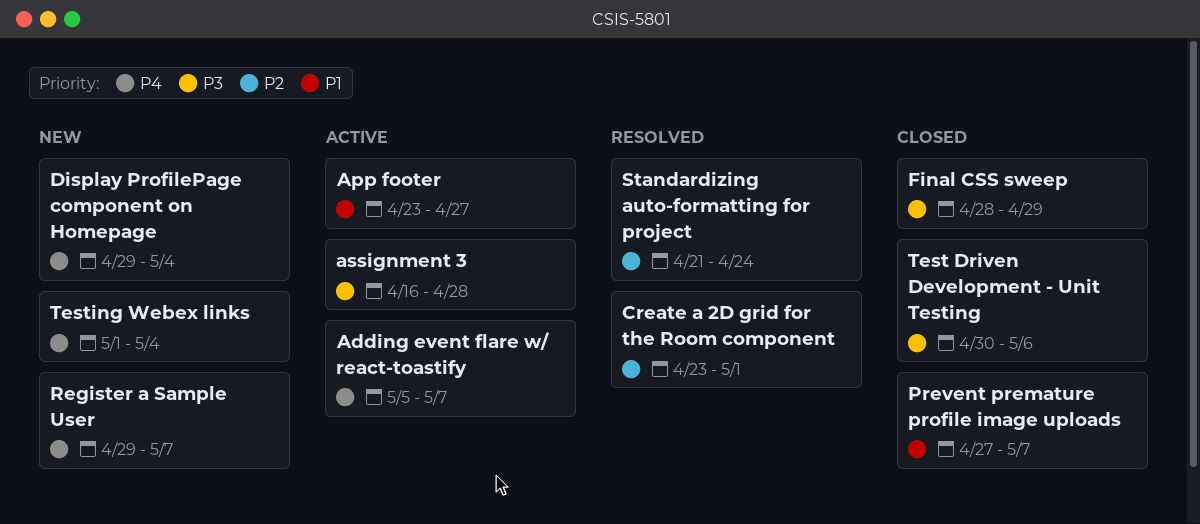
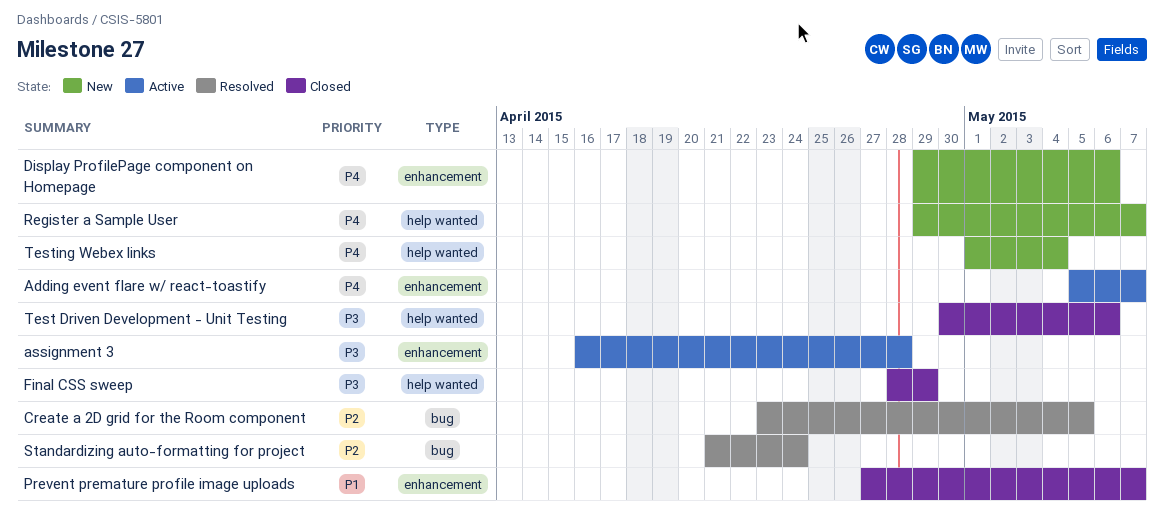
App footer: present -> none
Create a 2D grid for the Room component, due: May 1 -> May 5
Display ProfilePage component on Homepage, due: May 4 -> May 6

